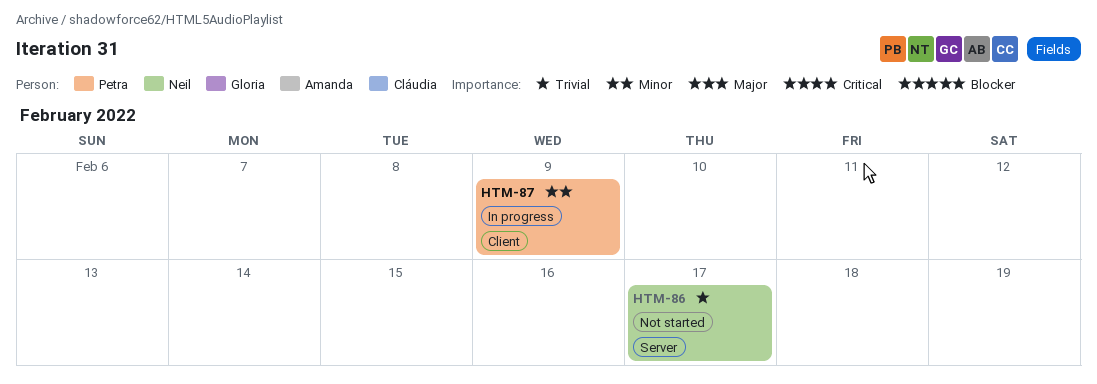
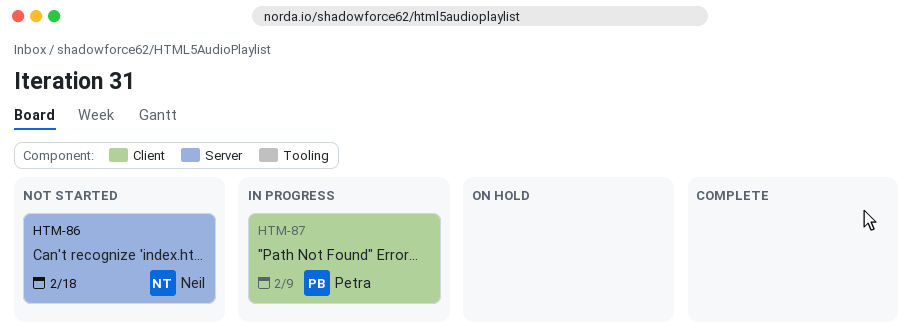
HTM-86, due: Feb 17 -> Feb 18

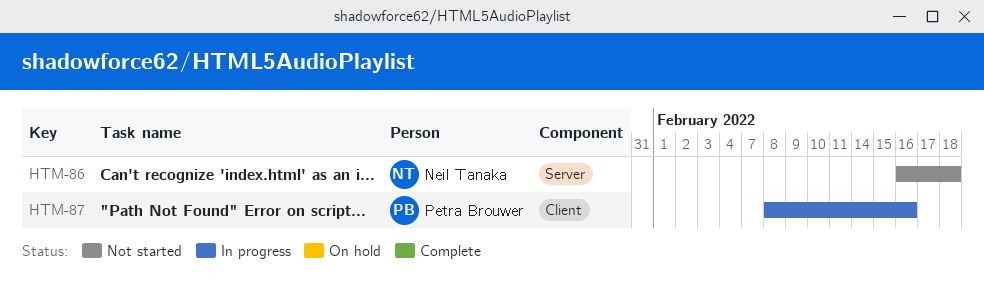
HTM-87, due: Feb 9 -> Feb 16

